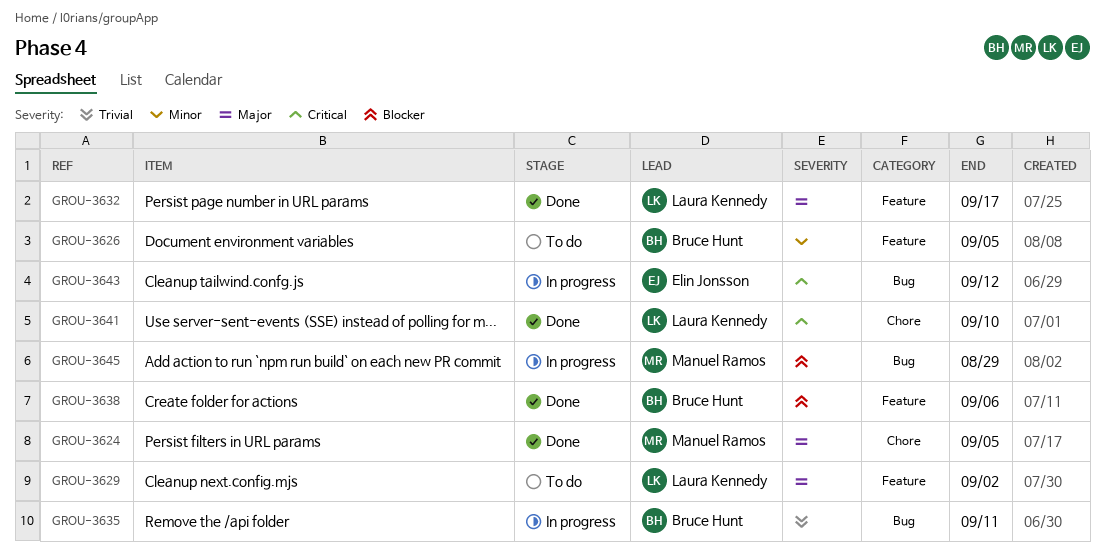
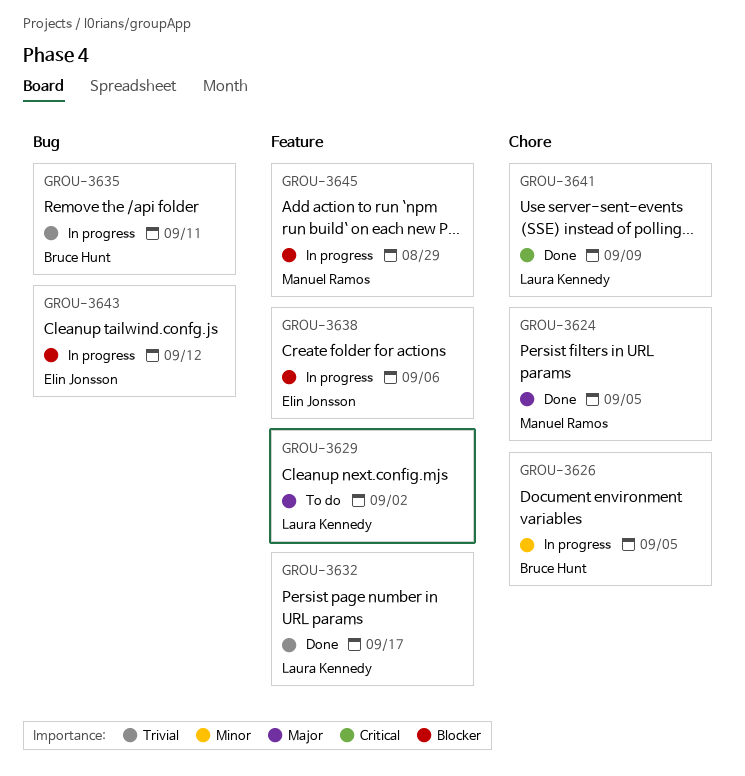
GROU-3626, status: To do -> In progress
GROU-3626, label: Feature -> Chore
GROU-3632, priority: Major -> Trivial
GROU-3638, status: Done -> In progress
GROU-3638, owner: Bruce Hunt -> Elin Jonsson
GROU-3641, due: Sep 10 -> Sep 9
GROU-3643, priority: Critical -> Blocker
GROU-3645, label: Bug -> Feature

